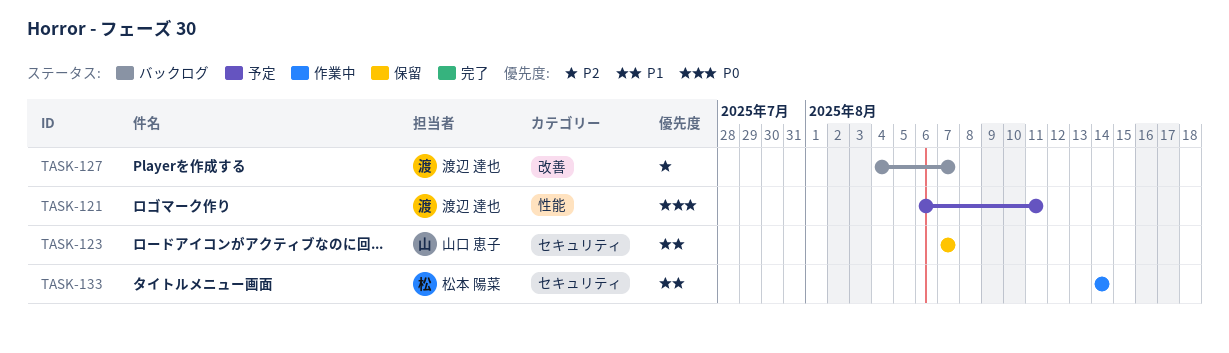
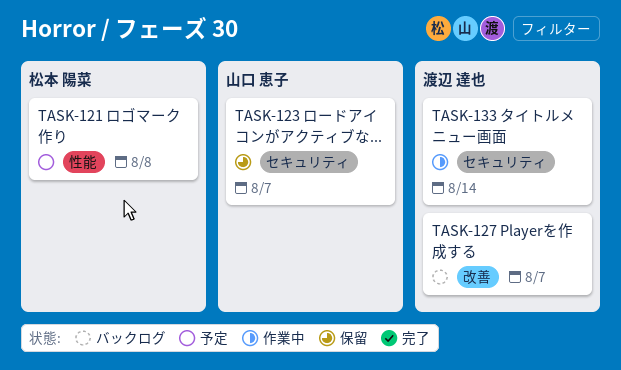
TASK-121, owner: 渡辺 達也 -> 松本 陽菜
TASK-121, due: Aug 11 -> Aug 8
TASK-133, owner: 松本 陽菜 -> 渡辺 達也

